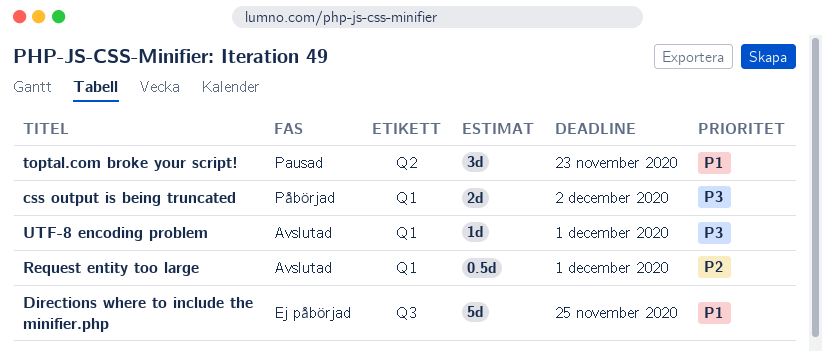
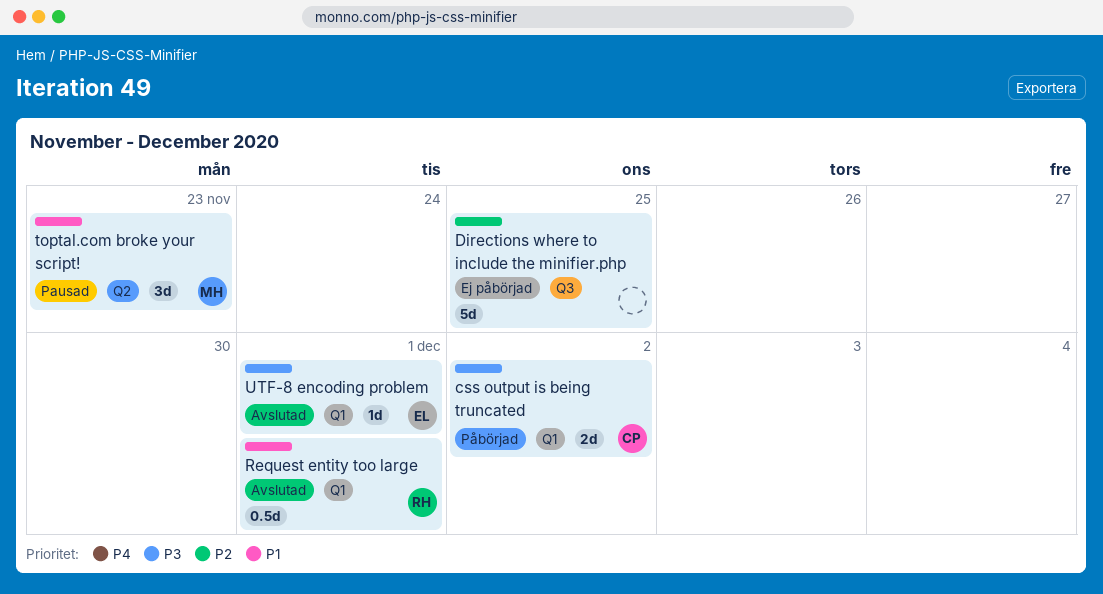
Directions where to include the minifier.php, priority: P1 -> P2
Request entity too large, priority: P2 -> P1

